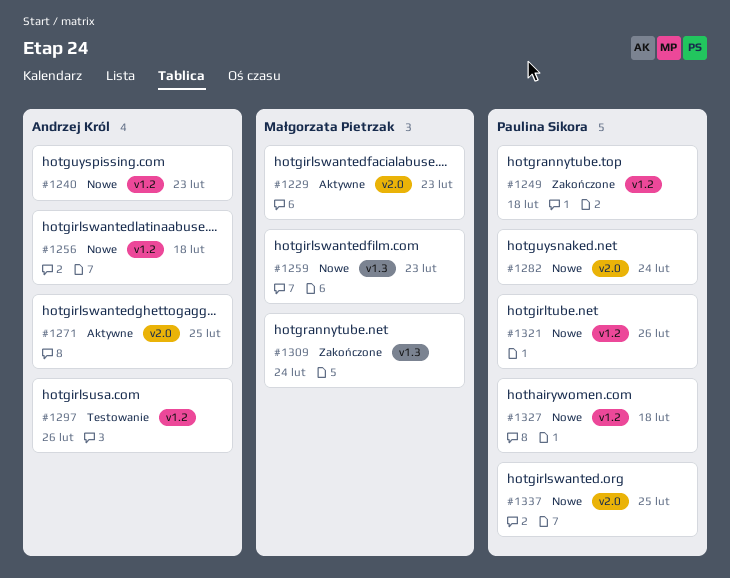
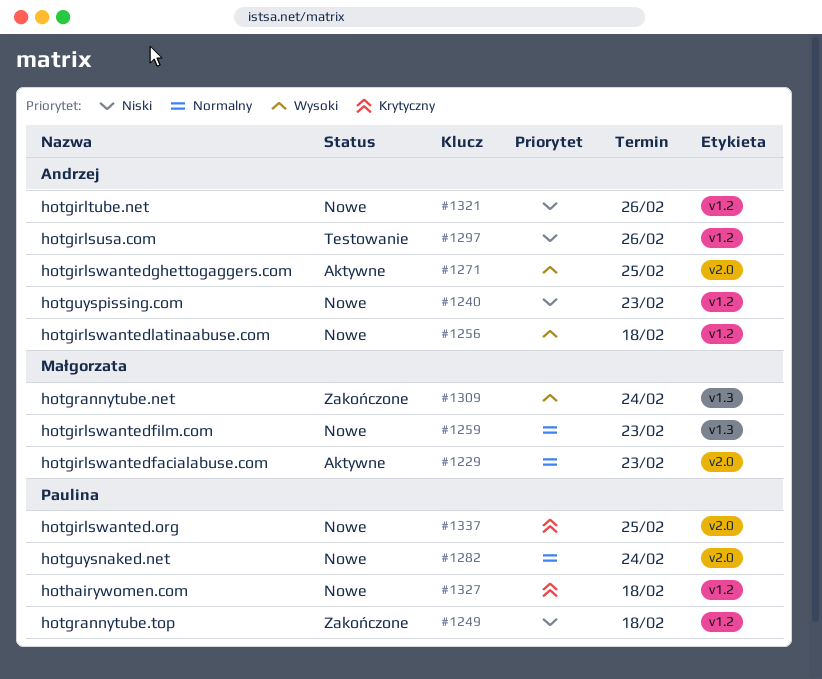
#1321, owner: Paulina Sikora -> Andrzej Król

